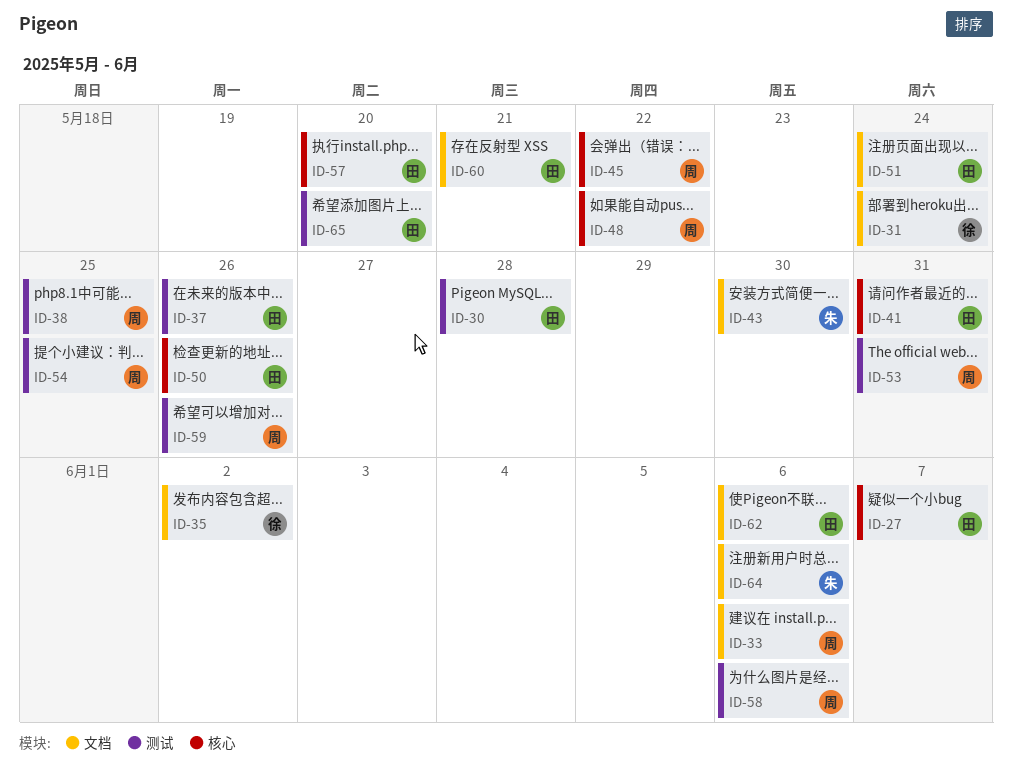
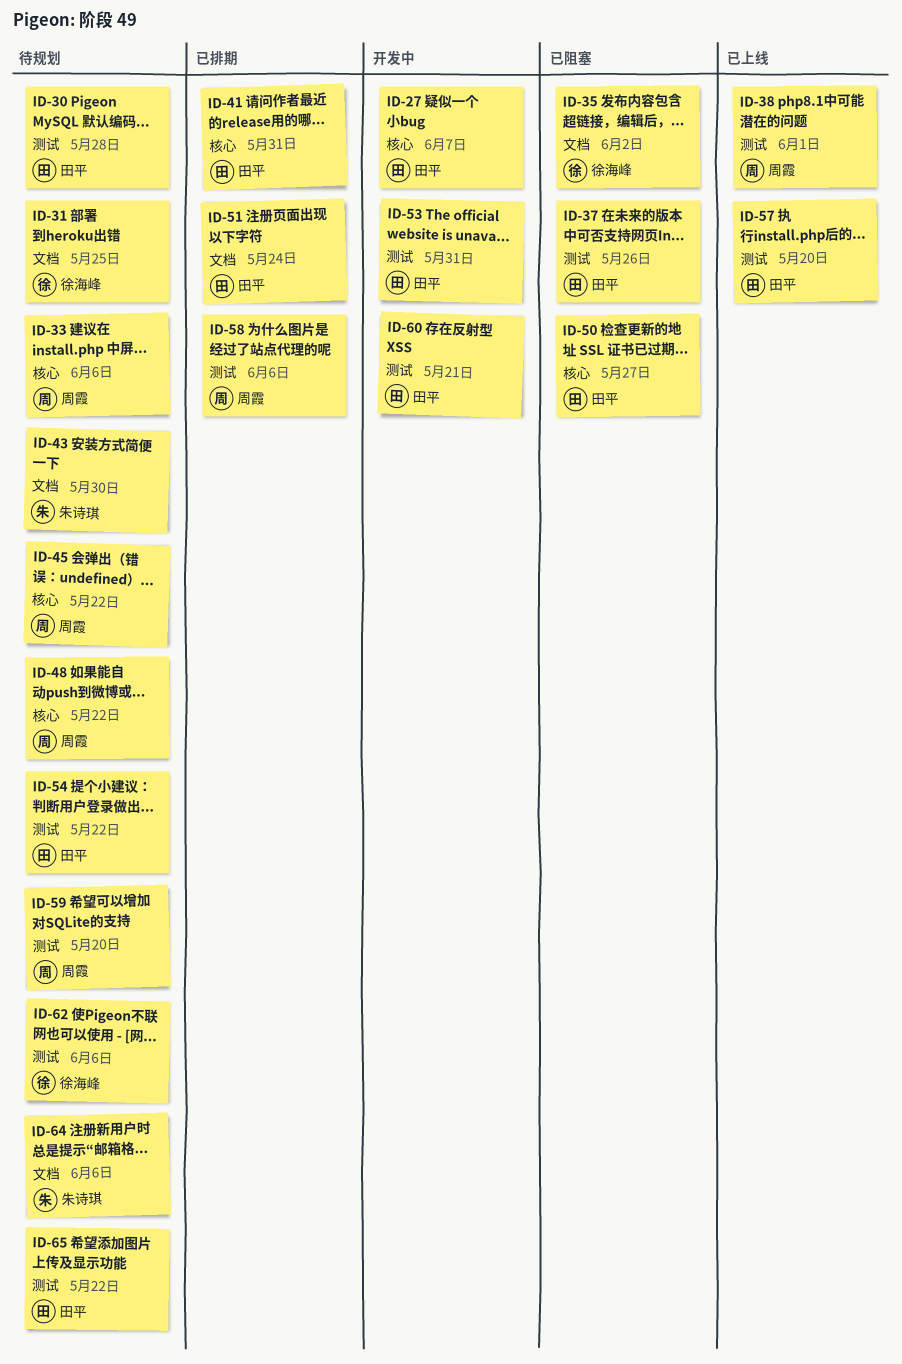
ID-31, due: May 24 -> May 25
ID-33, label: 文档 -> 核心
ID-38, due: May 25 -> Jun 1
ID-50, due: May 26 -> May 27
ID-53, owner: 周霞 -> 田平
ID-54, owner: 周霞 -> 田平
ID-54, due: May 25 -> May 22
ID-57, label: 核心 -> 测试
ID-59, due: May 26 -> May 20
ID-60, label: 文档 -> 测试
ID-62, owner: 田平 -> 徐海峰
ID-62, label: 文档 -> 测试
ID-65, due: May 20 -> May 22

